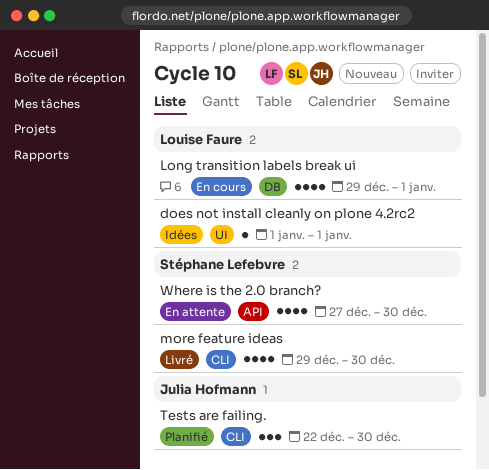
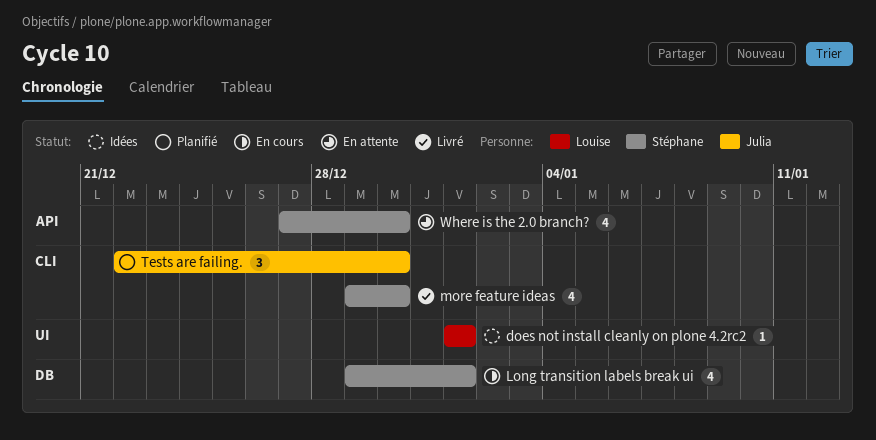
Long transition labels break ui, owner: Louise Faure -> Stéphane Lefebvre

